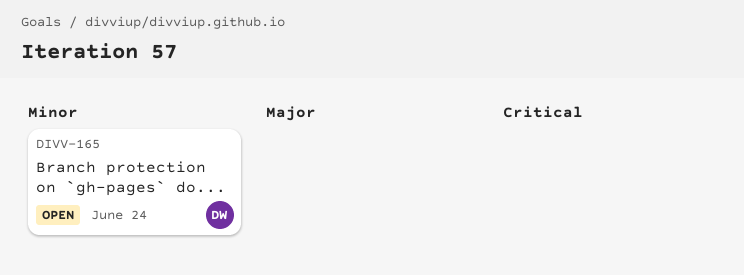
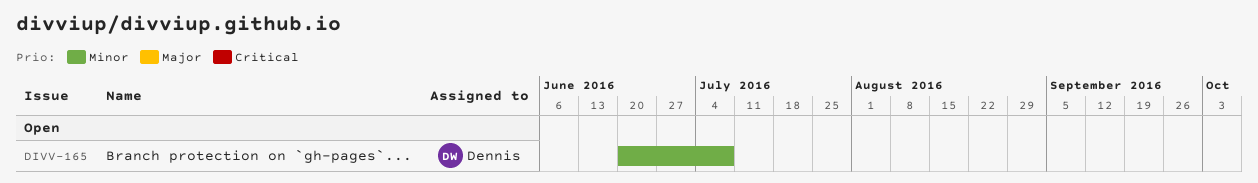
DIVV-165, due: Jun 24 -> Jul 8

